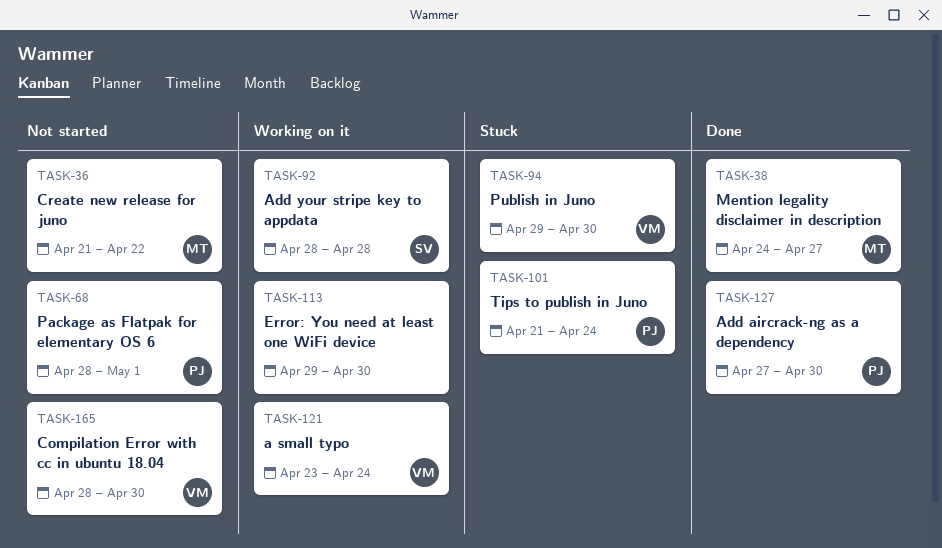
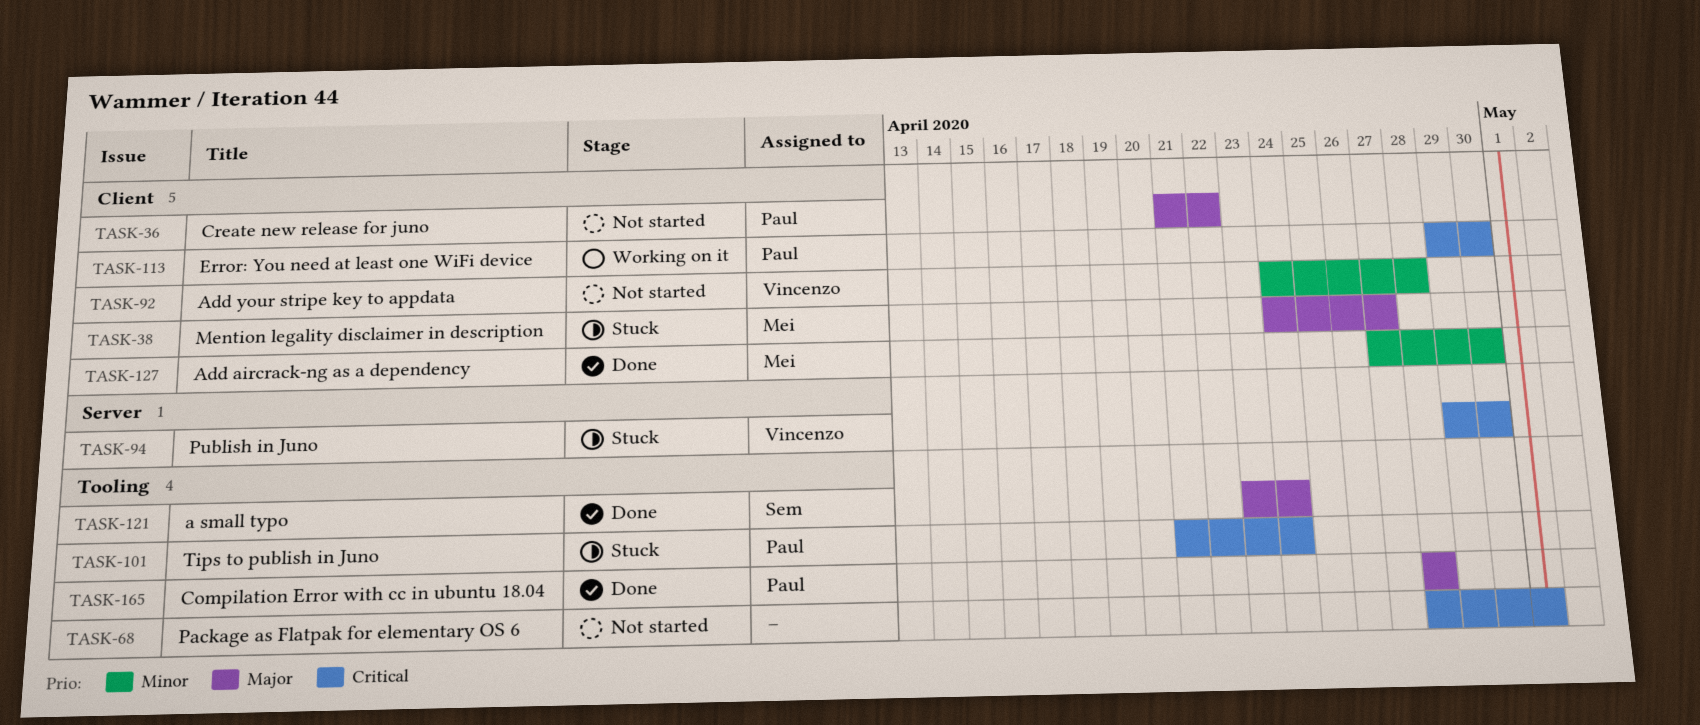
TASK-36, owner: Mei -> Paul
TASK-38, status: Done -> Stuck
TASK-68, owner: Paul -> none
TASK-92, status: Working on it -> Not started
TASK-92, owner: Sem -> Vincenzo
TASK-92, start: Apr 28 -> Apr 24
TASK-113, owner: none -> Paul
TASK-121, status: Working on it -> Done
TASK-121, owner: Vincenzo -> Sem
TASK-127, owner: Paul -> Mei
TASK-165, status: Not started -> Done
TASK-165, owner: Vincenzo -> Paul
TASK-165, due: Apr 30 -> Apr 28

